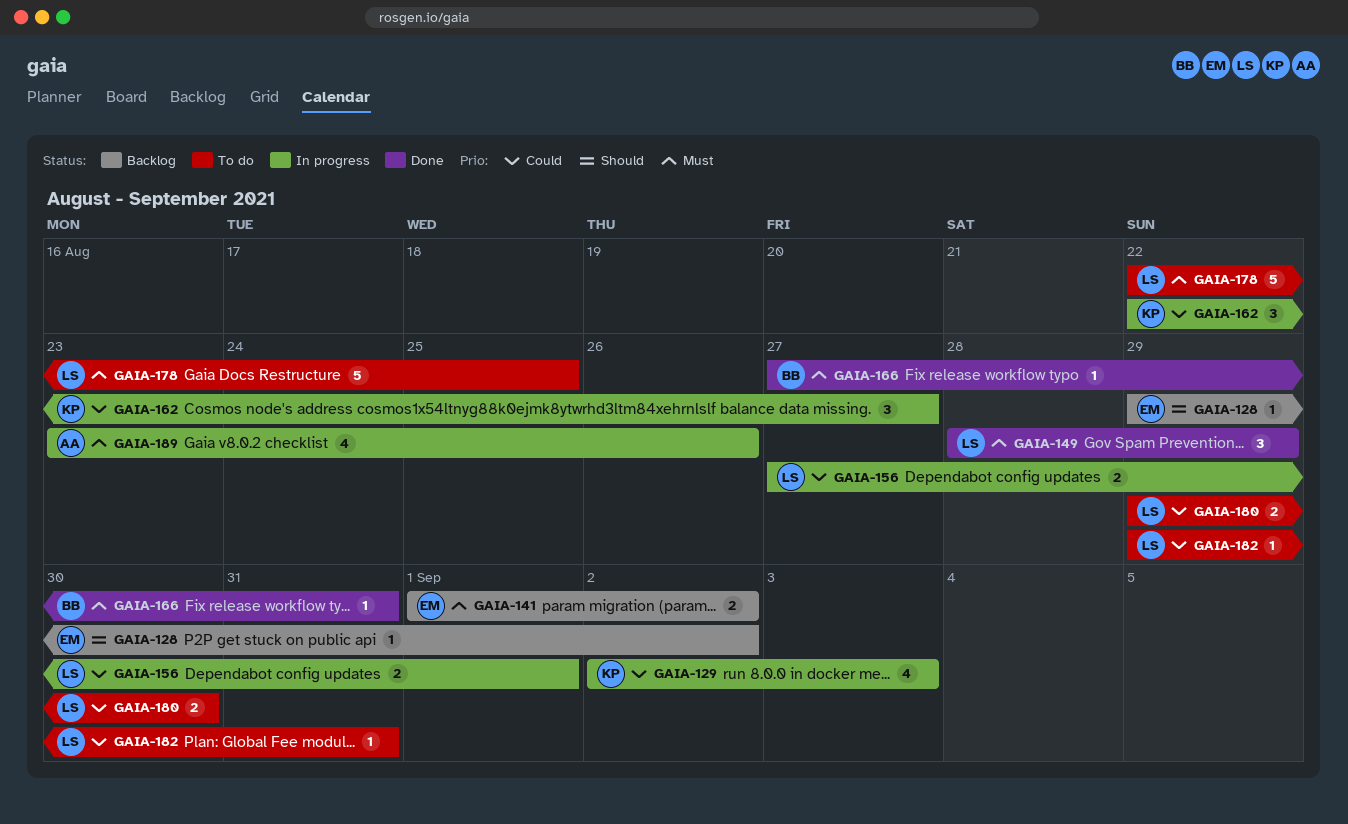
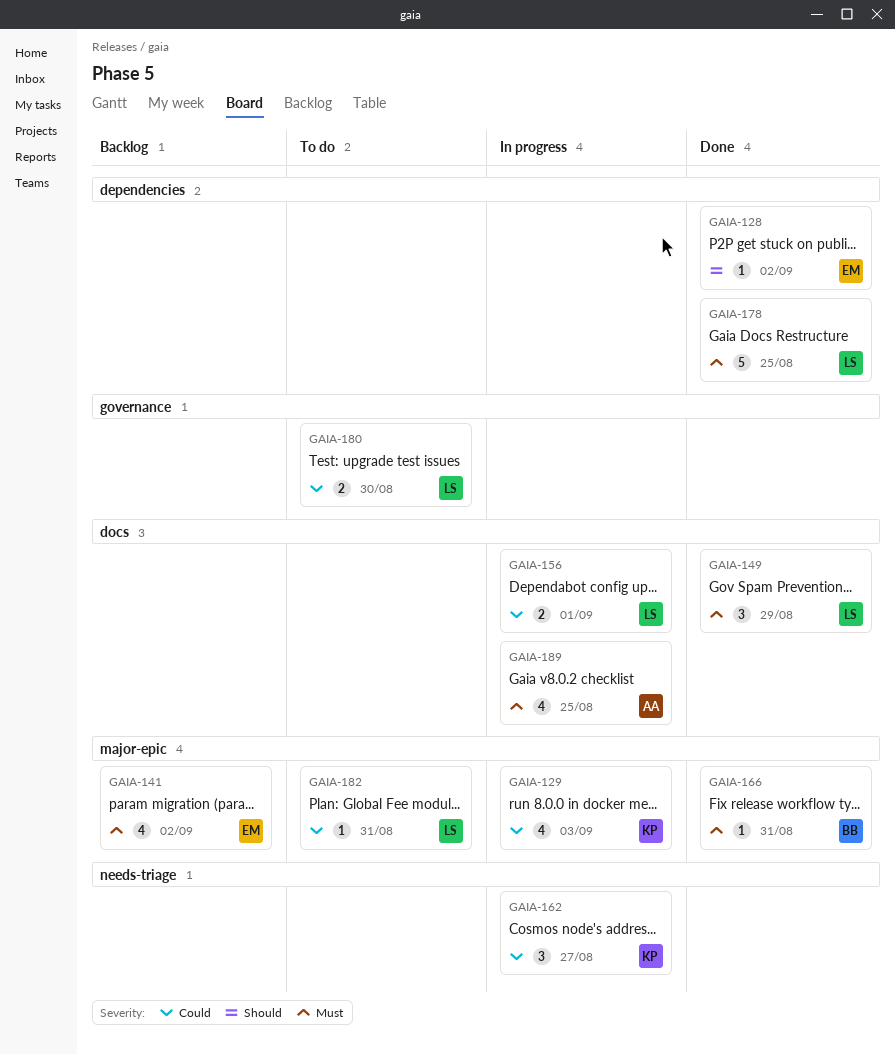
GAIA-128, status: Backlog -> Done
GAIA-141, estimate: 2 -> 4
GAIA-178, status: To do -> Done
GAIA-189, due: Aug 26 -> Aug 25

